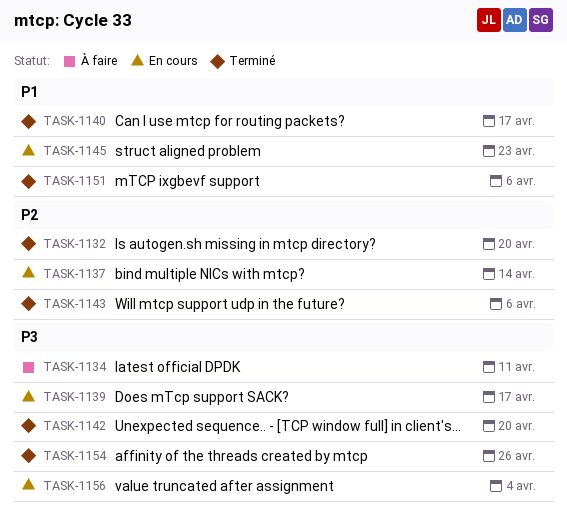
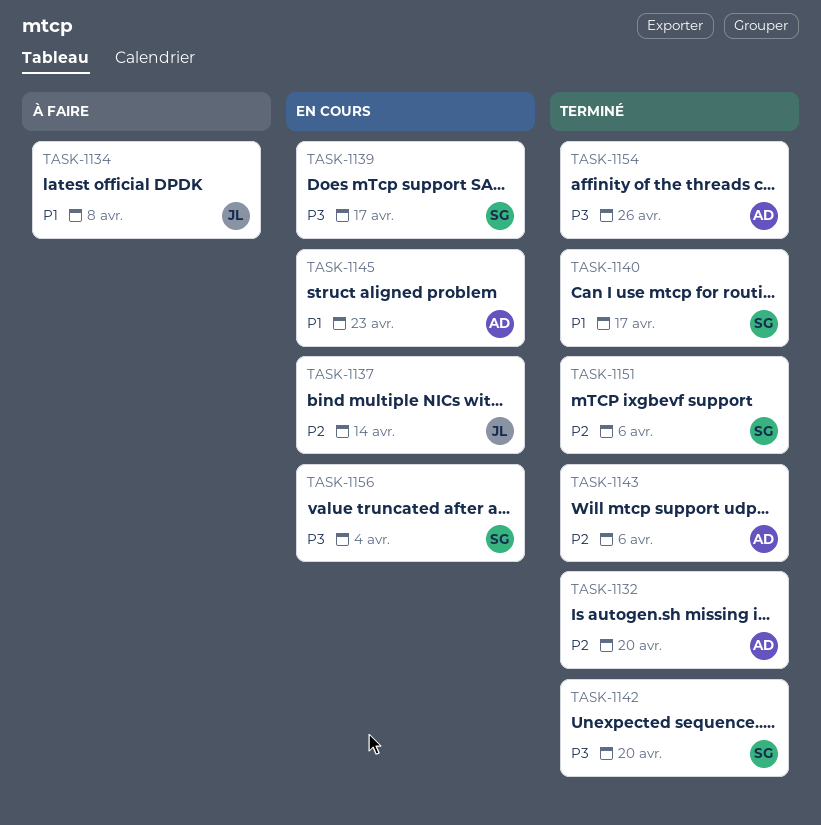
TASK-1134, priority: P3 -> P1
TASK-1134, due: Apr 11 -> Apr 8
TASK-1151, priority: P1 -> P2

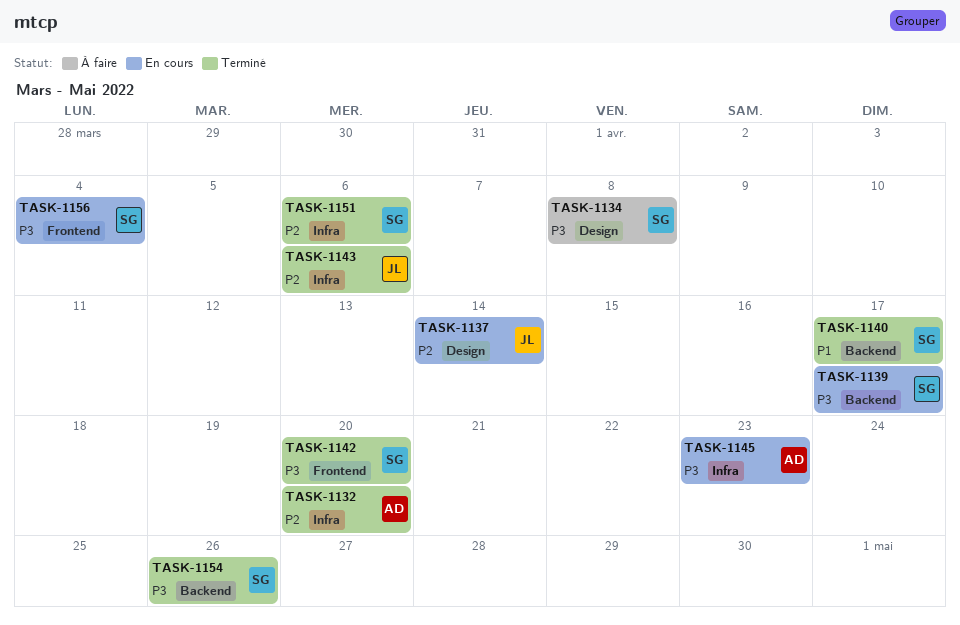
TASK-1134, owner: JL -> SG
TASK-1134, priority: P1 -> P3
TASK-1143, owner: AD -> JL
TASK-1145, priority: P1 -> P3
TASK-1154, owner: AD -> SG

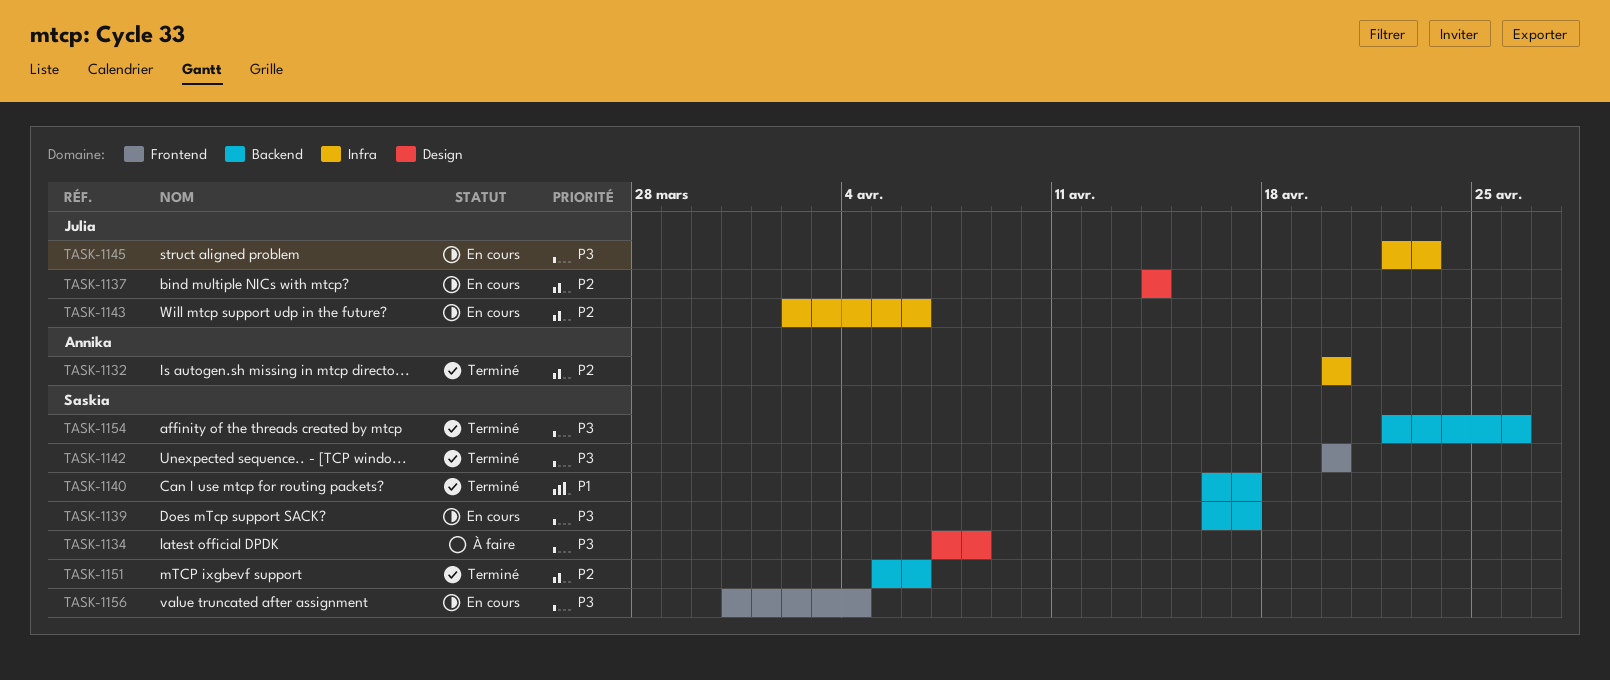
TASK-1143, status: Terminé -> En cours
TASK-1145, owner: Annika -> Julia
TASK-1151, label: Infra -> Backend

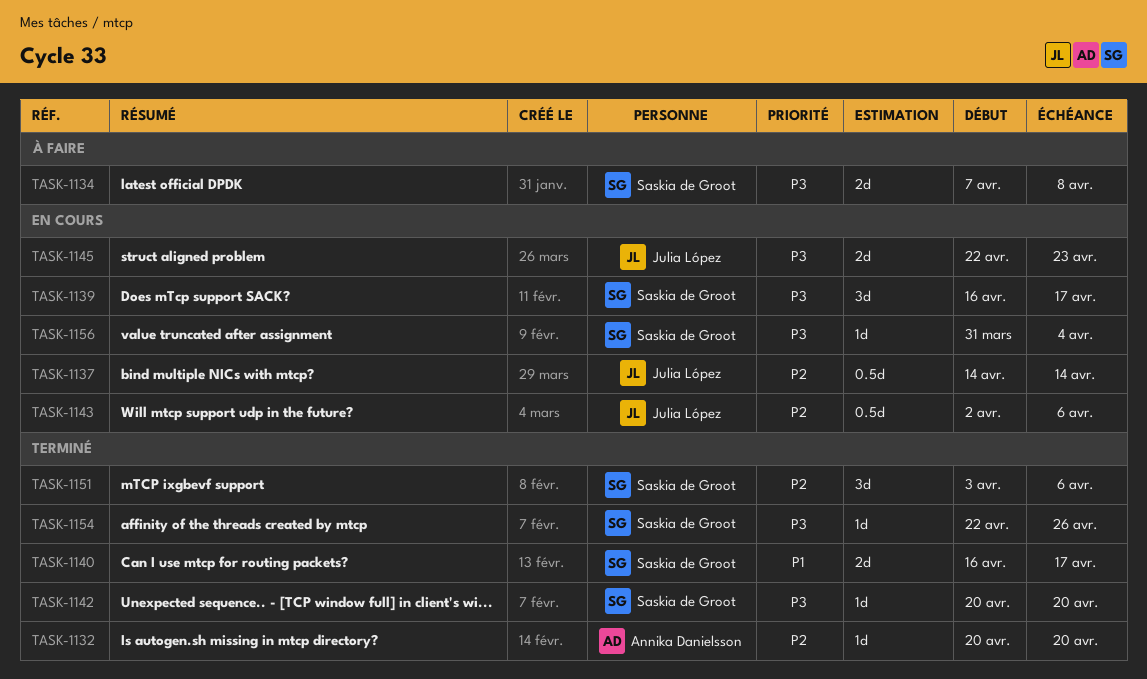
TASK-1151, start: Apr 5 -> Apr 3

